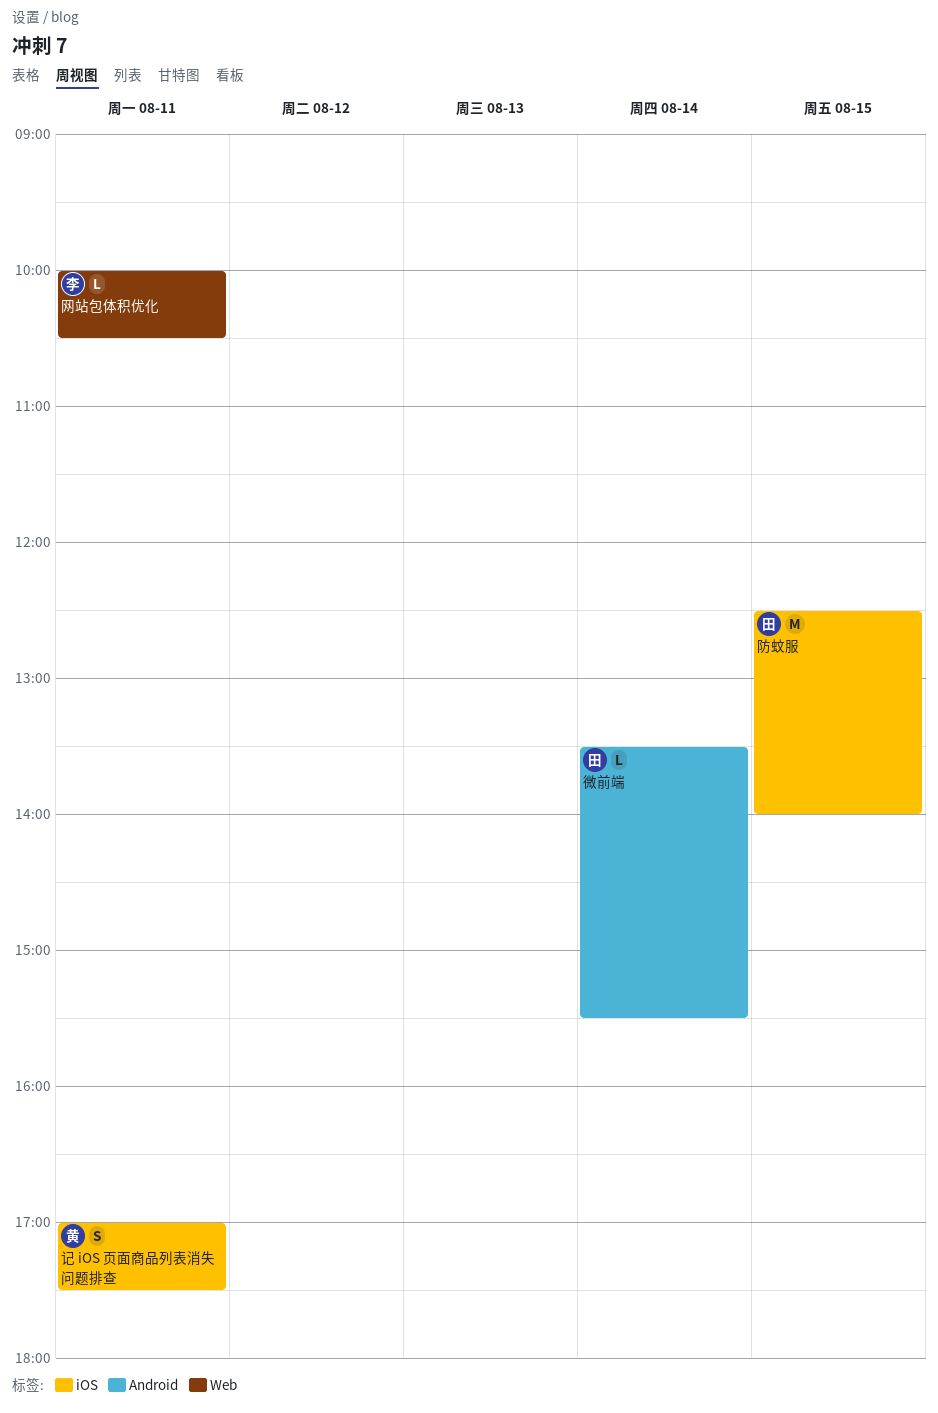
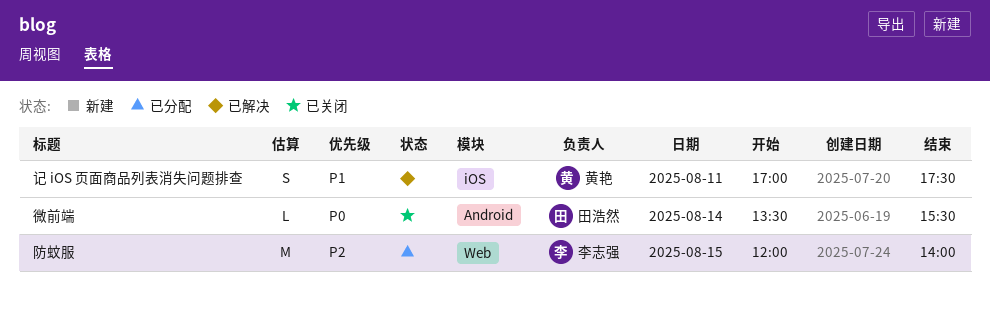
网站包体积优化: present -> none
防蚊服, owner: 田浩然 -> 李志强
防蚊服, label: iOS -> Web
防蚊服, begins: 12:30 -> 12:00

